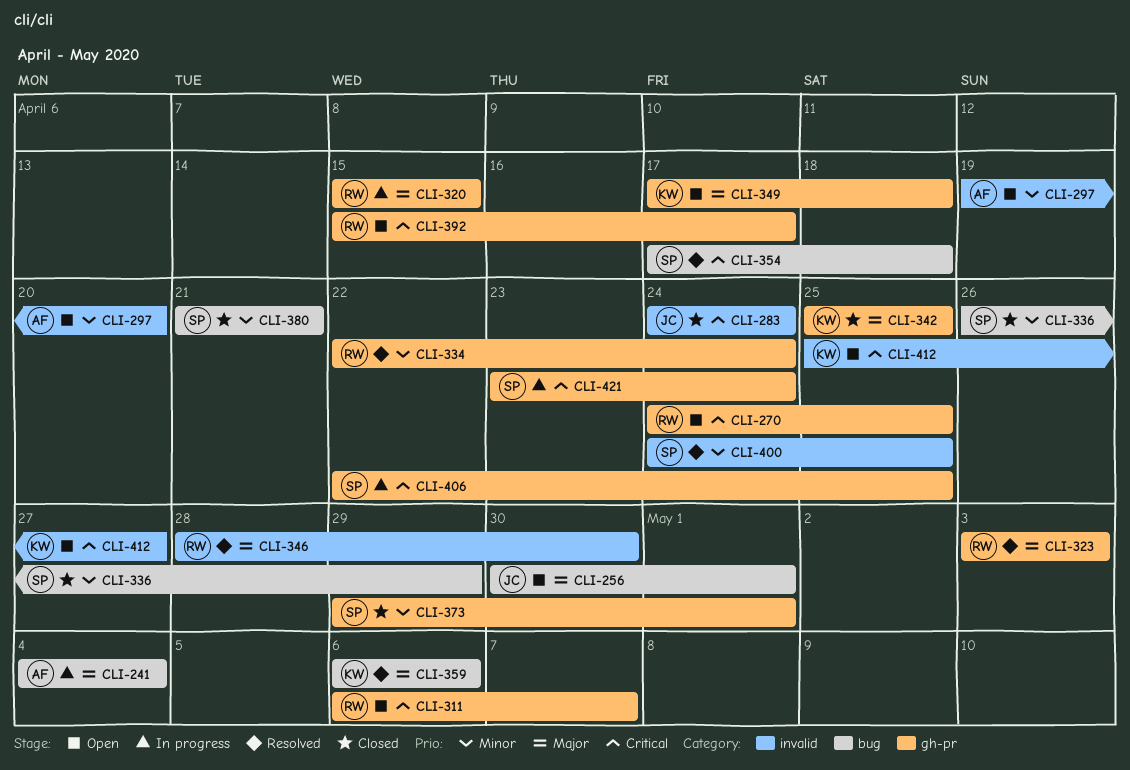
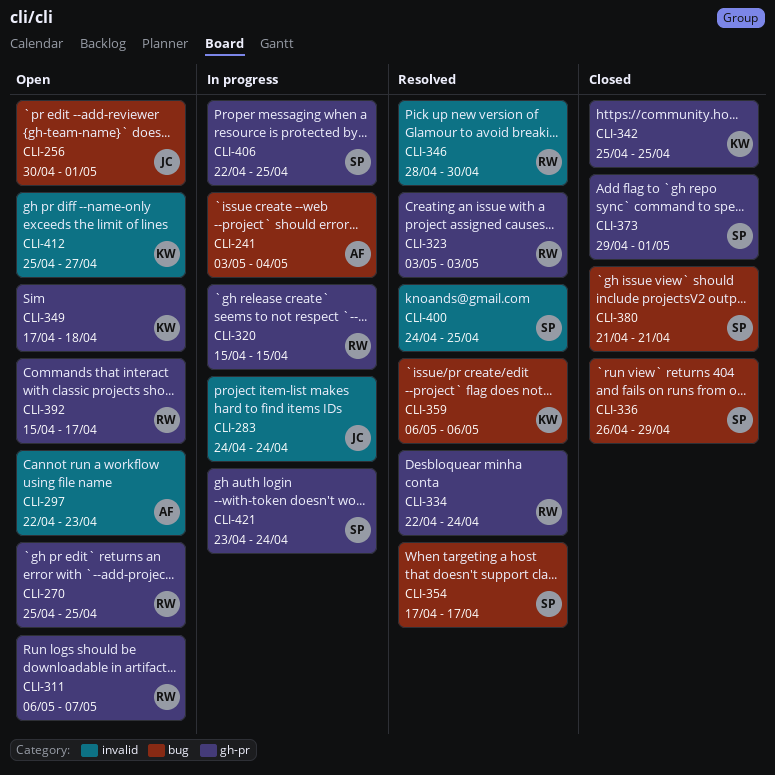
CLI-241, start: May 4 -> May 3
CLI-270, start: Apr 24 -> Apr 25
CLI-283, status: Closed -> In progress
CLI-297, start: Apr 19 -> Apr 22
CLI-297, due: Apr 20 -> Apr 23
CLI-354, due: Apr 18 -> Apr 17

